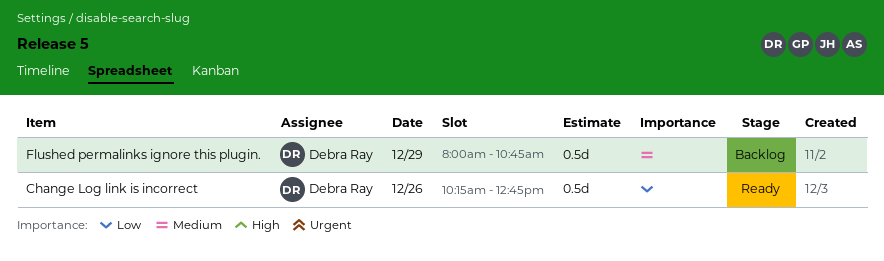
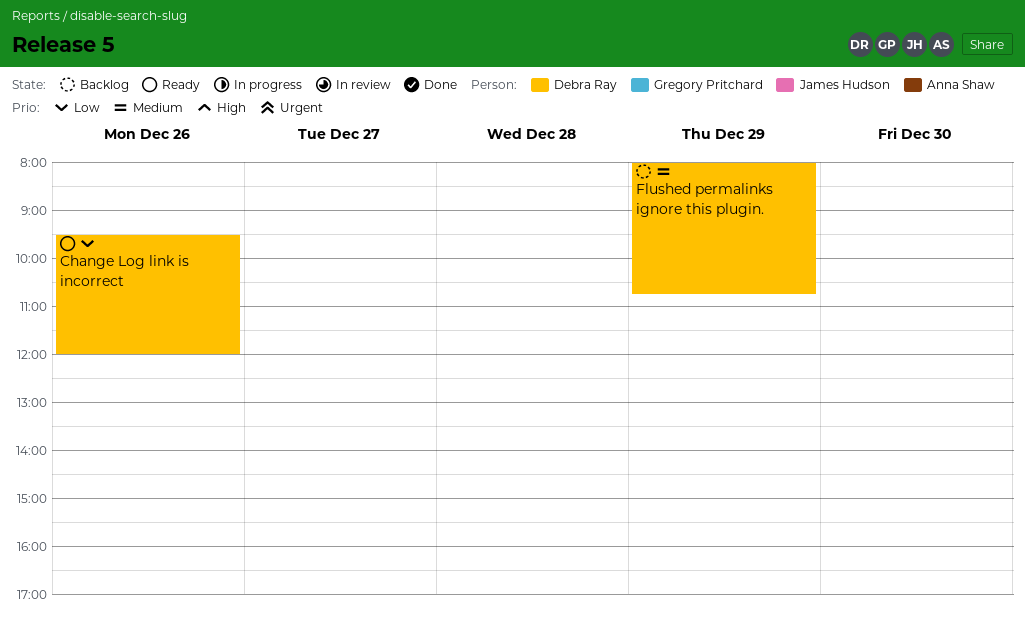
Change Log link is incorrect, begins: 10:15 -> 09:30
Change Log link is incorrect, ends: 12:45 -> 12:00

